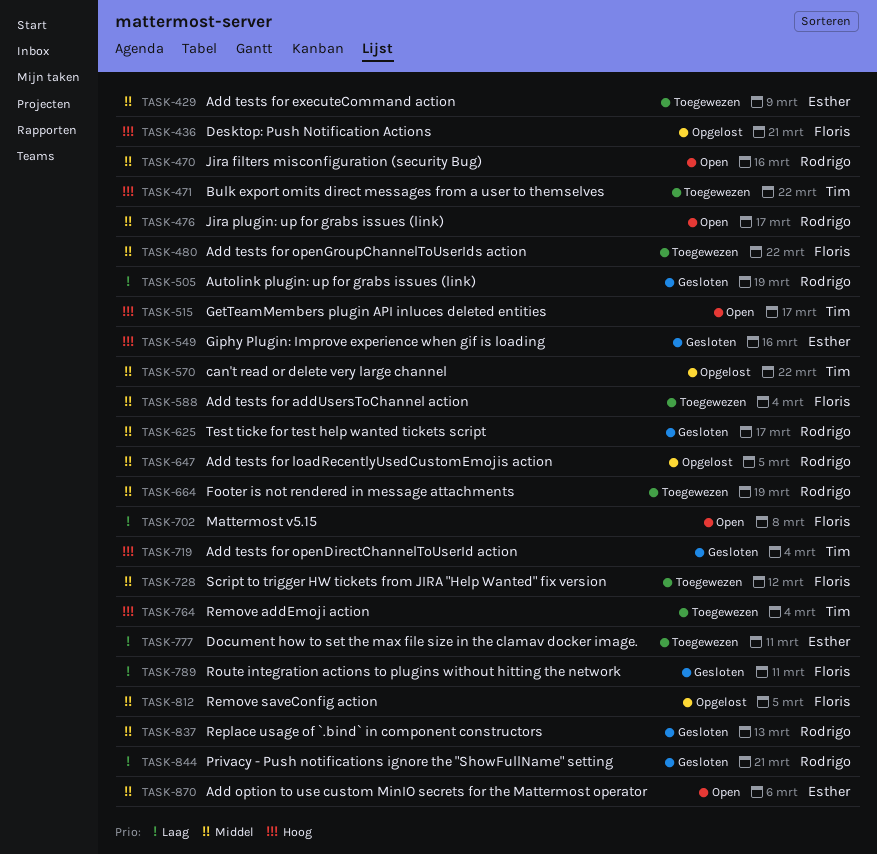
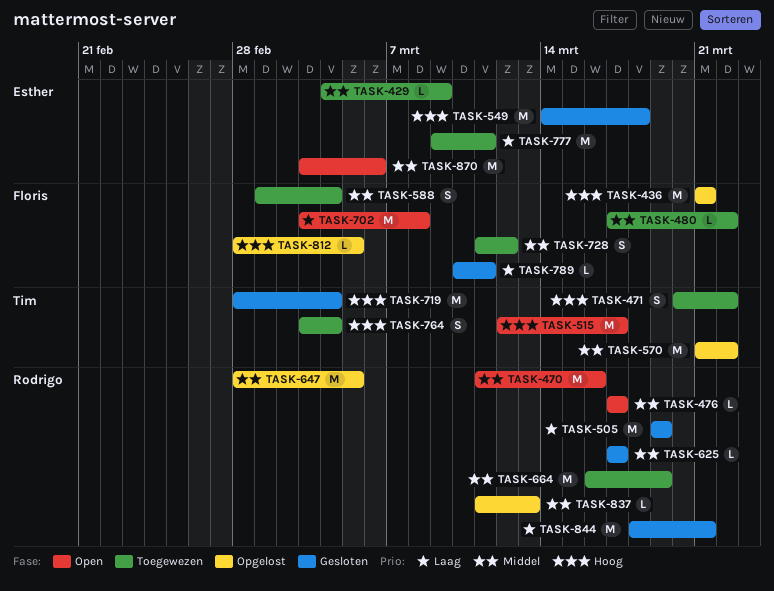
TASK-549, due: Mar 16 -> Mar 18
TASK-812, priority: Middel -> Hoog
TASK-837, status: Gesloten -> Opgelost

